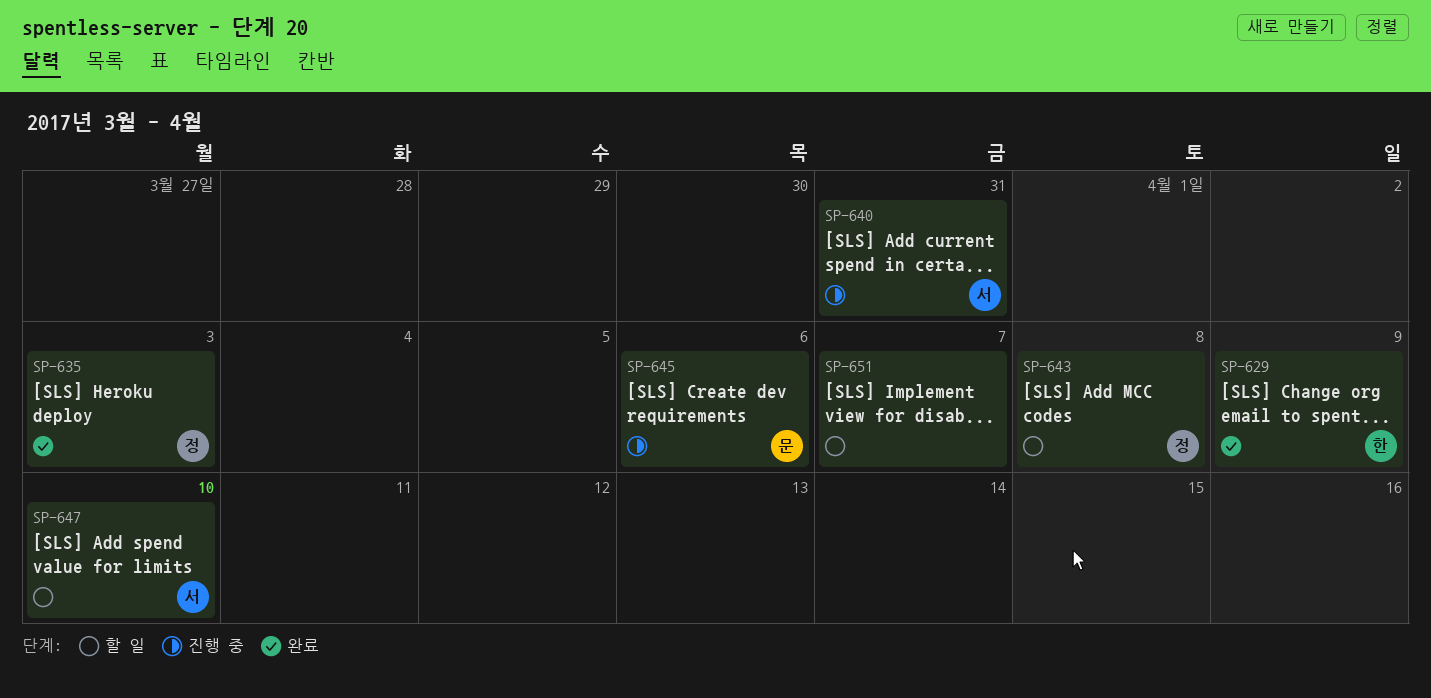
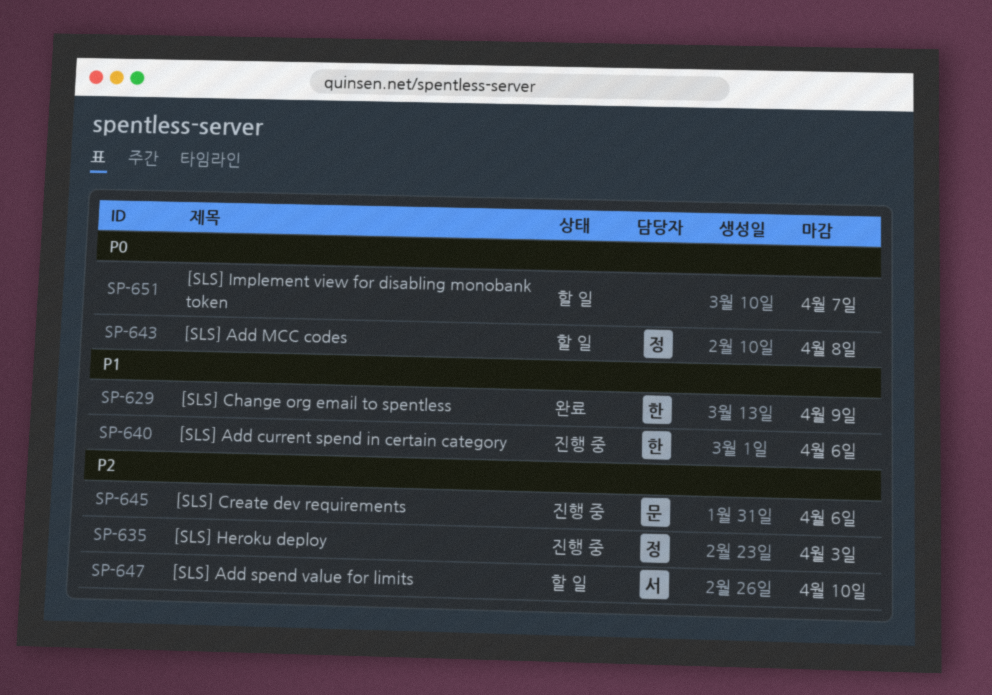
SP-635, status: 완료 -> 진행 중
SP-640, owner: 서 -> 한
SP-640, due: Mar 31 -> Apr 6

